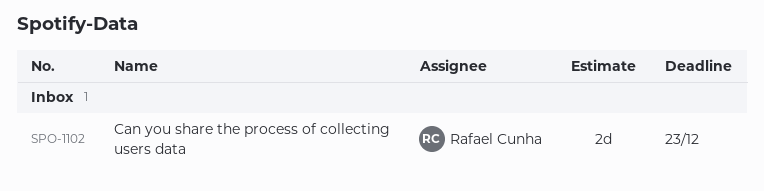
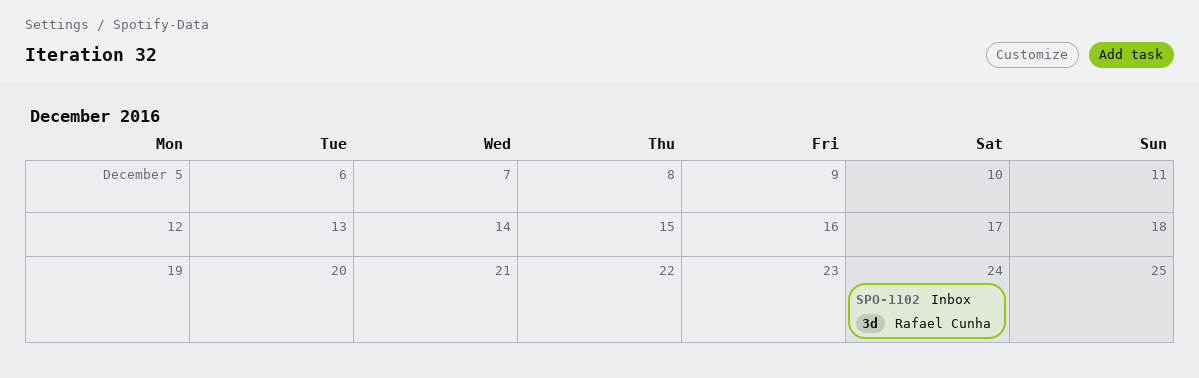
SPO-1102, estimate: 2d -> 3d
SPO-1102, due: Dec 23 -> Dec 24

